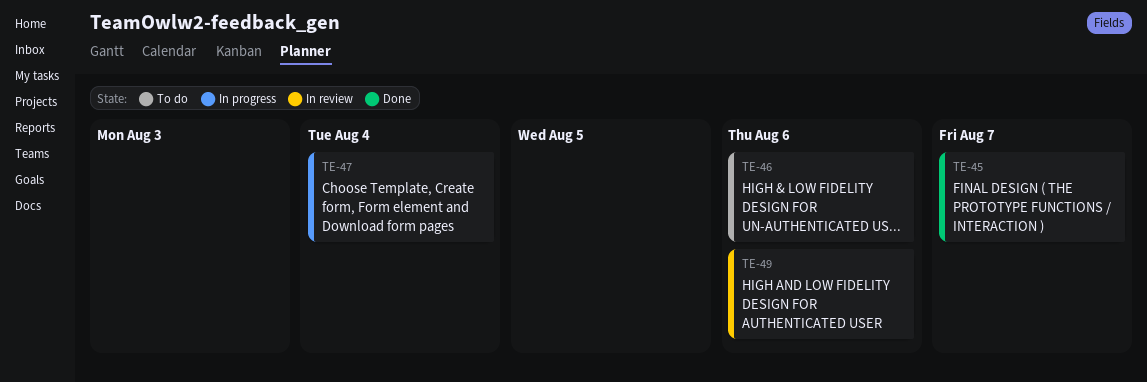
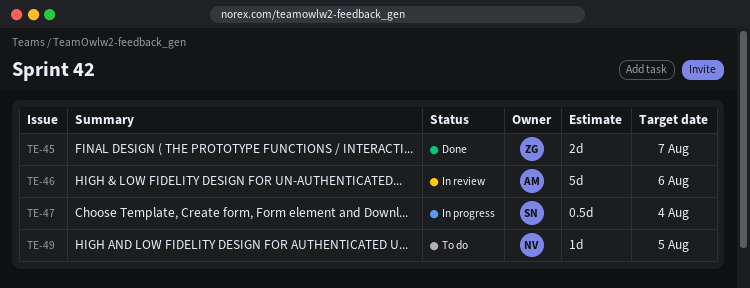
TE-46, status: To do -> In review
TE-49, status: In review -> To do
TE-49, due: Aug 6 -> Aug 5

